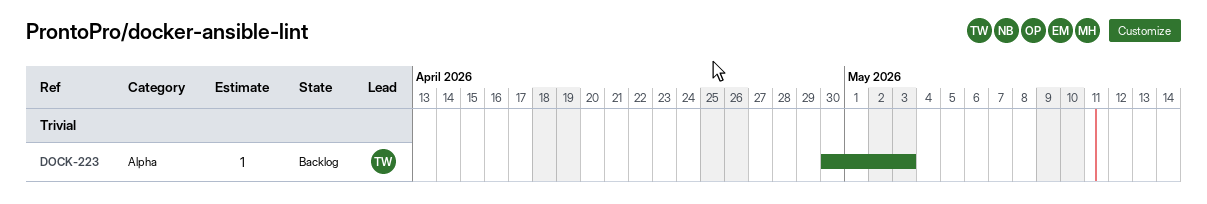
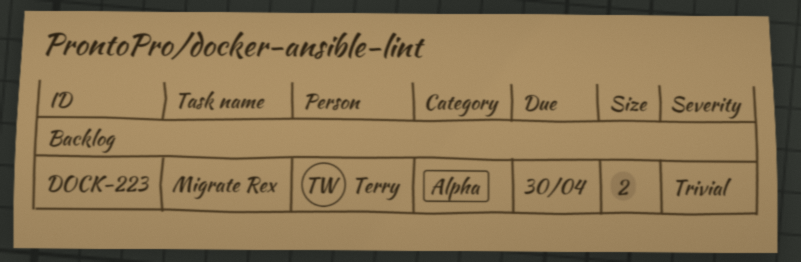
DOCK-223, estimate: 1 -> 2
DOCK-223, due: May 3 -> Apr 30

